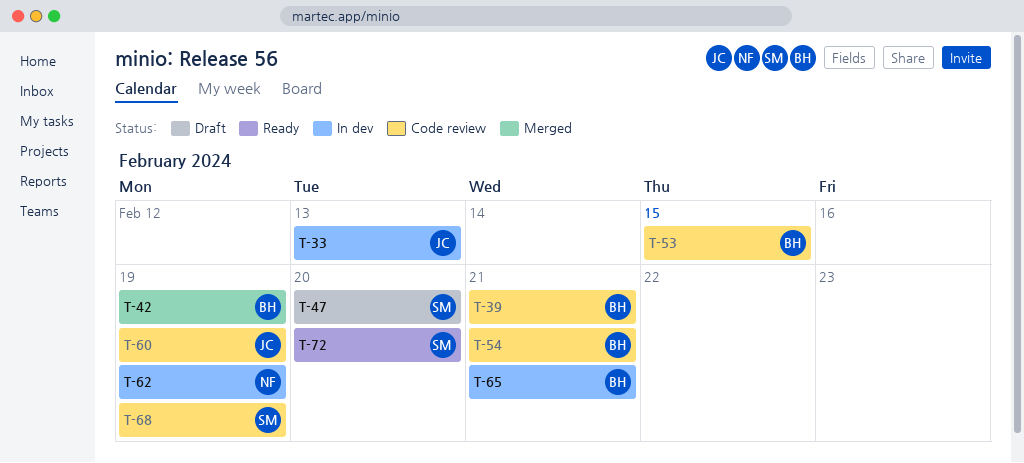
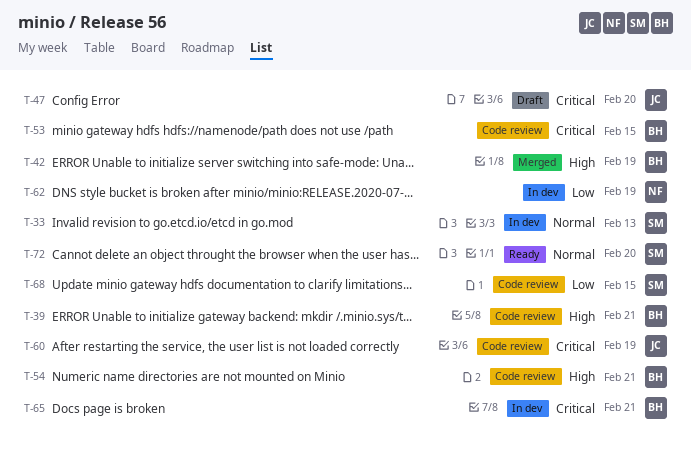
T-33, owner: JC -> SM
T-47, owner: SM -> JC
T-68, due: Feb 19 -> Feb 15

